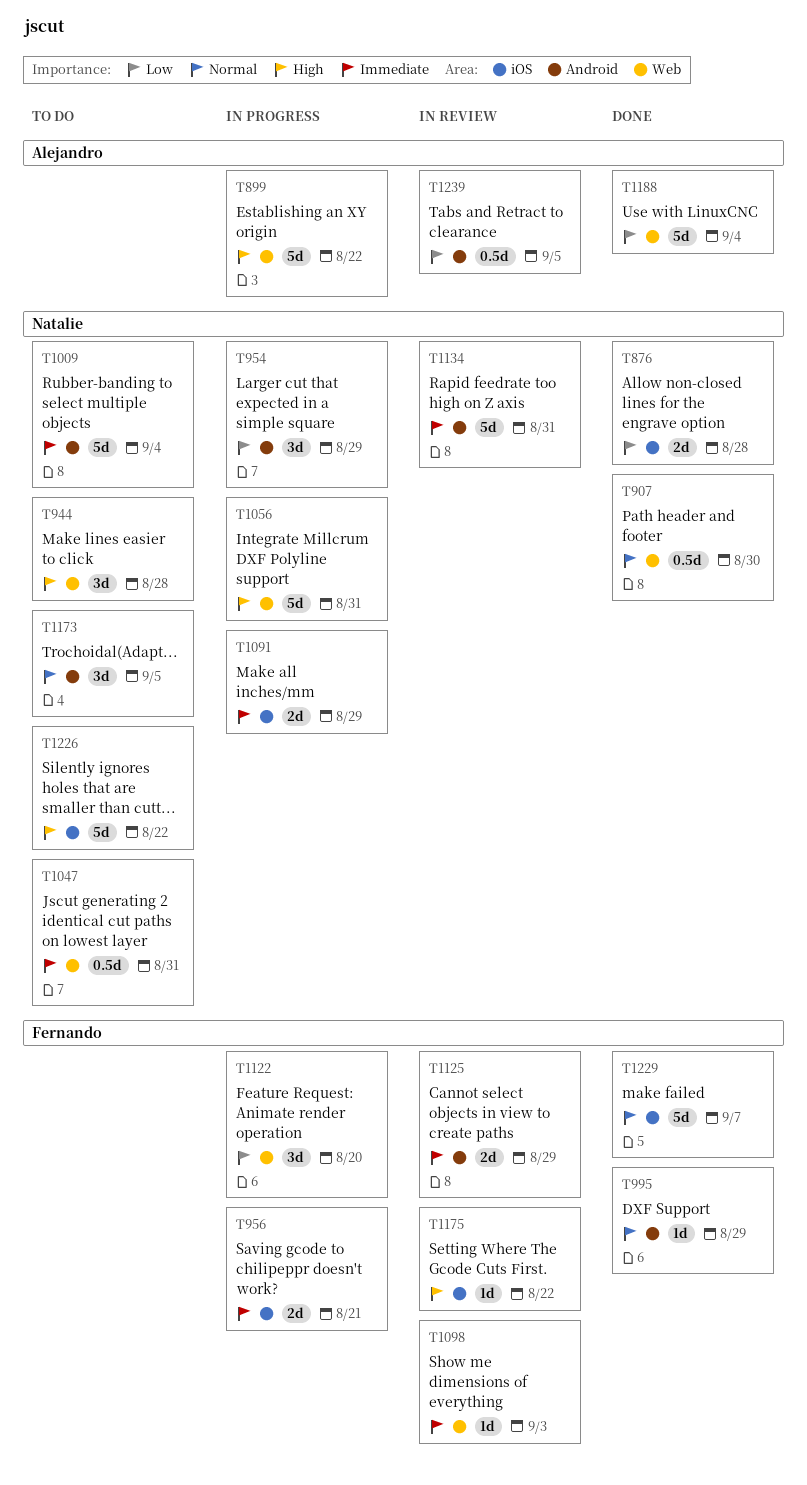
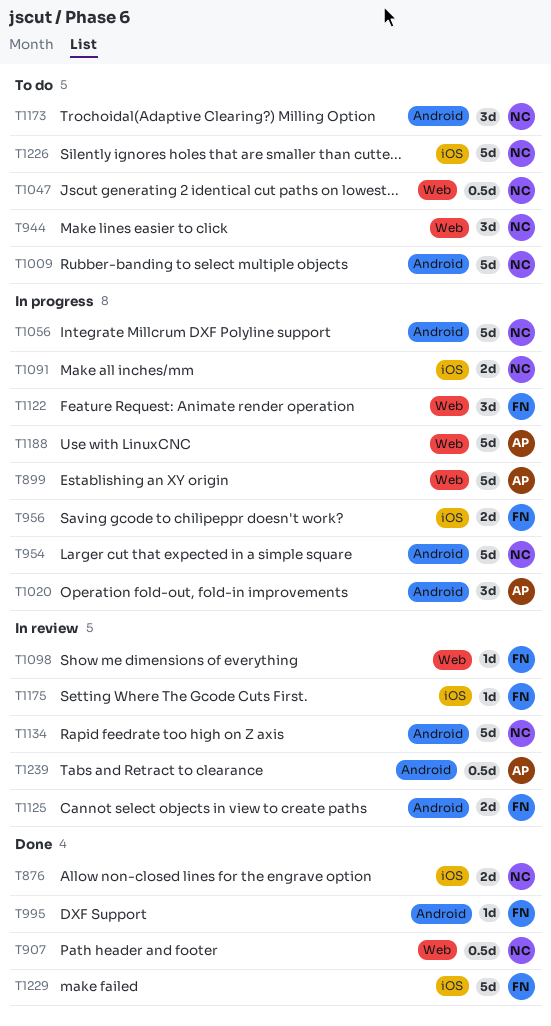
T954, estimate: 3d -> 5d
T1020: none -> present
T1056, label: Web -> Android
T1188, status: Done -> In progress

